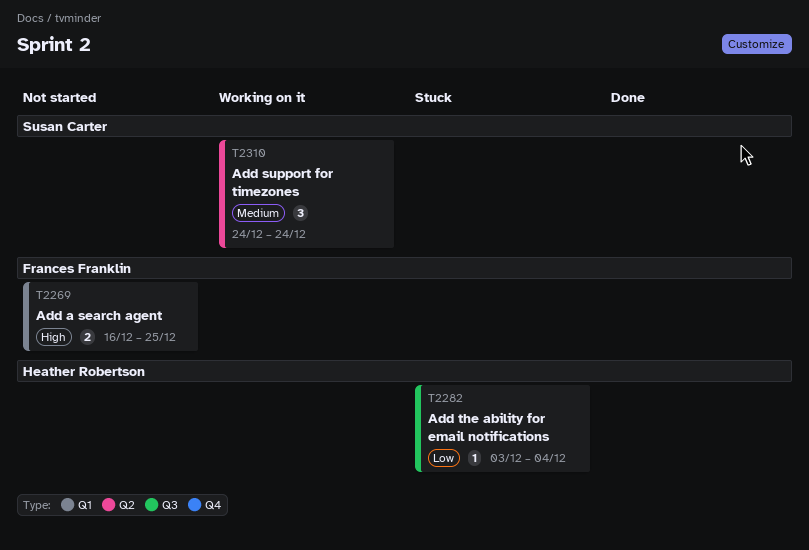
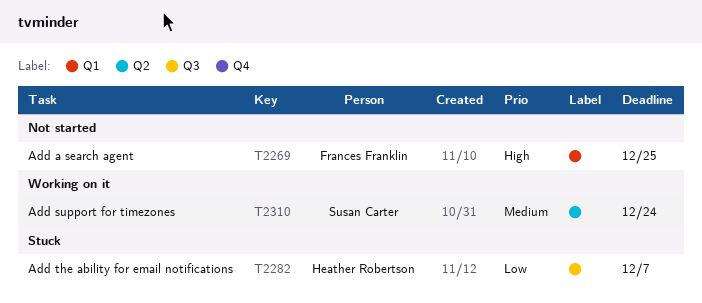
T2282, due: Dec 4 -> Dec 7

